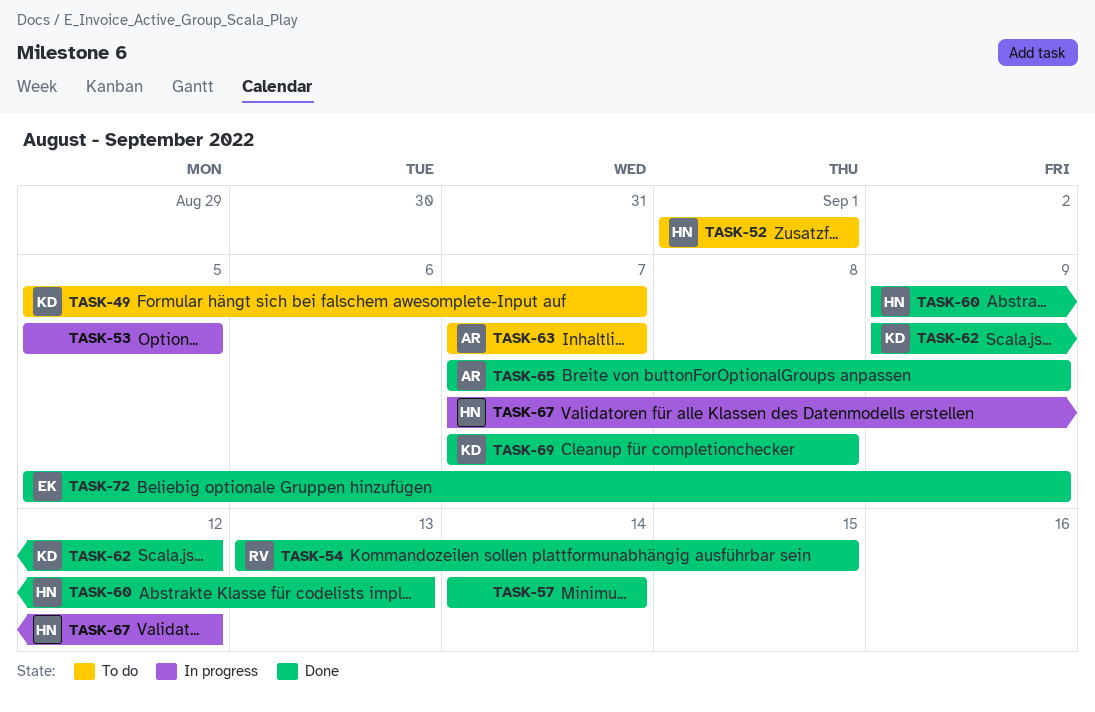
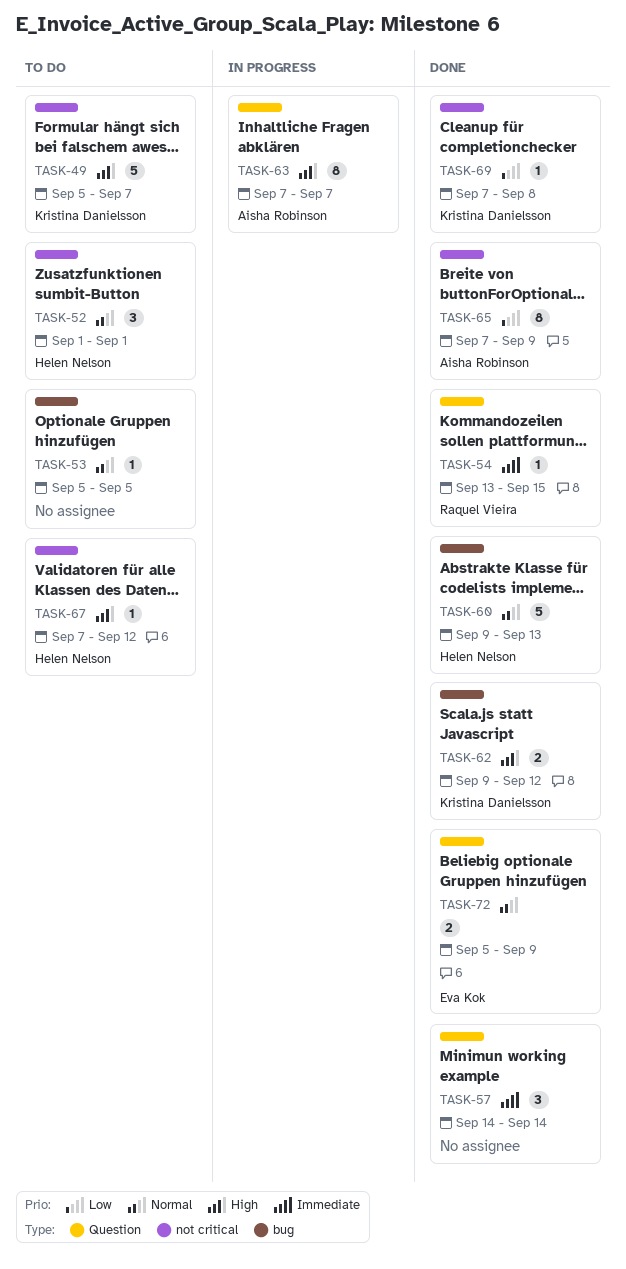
TASK-53, status: In progress -> To do
TASK-63, status: To do -> In progress
TASK-67, status: In progress -> To do

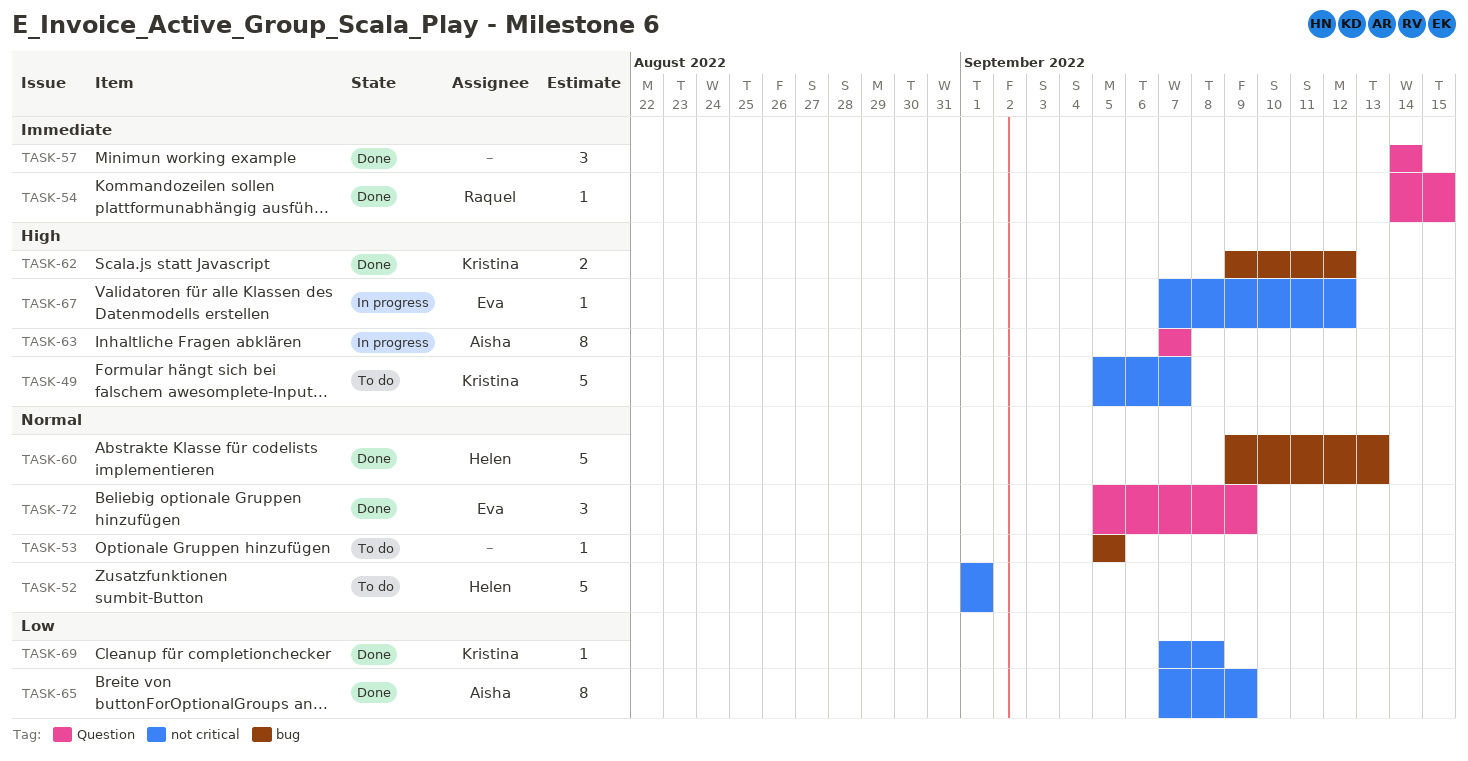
TASK-52, estimate: 3 -> 5
TASK-54, start: Sep 13 -> Sep 14
TASK-67, status: To do -> In progress
TASK-67, owner: Helen Nelson -> Eva Kok
TASK-72, estimate: 2 -> 3

